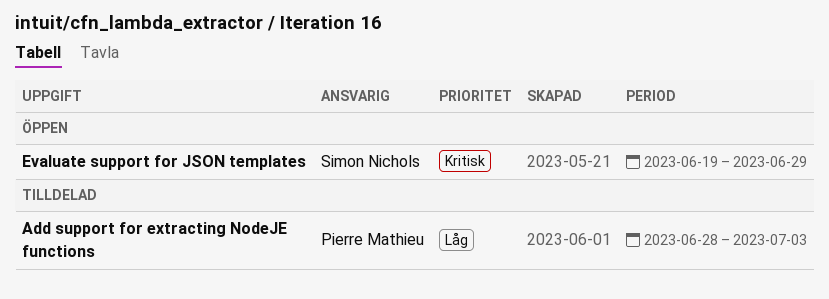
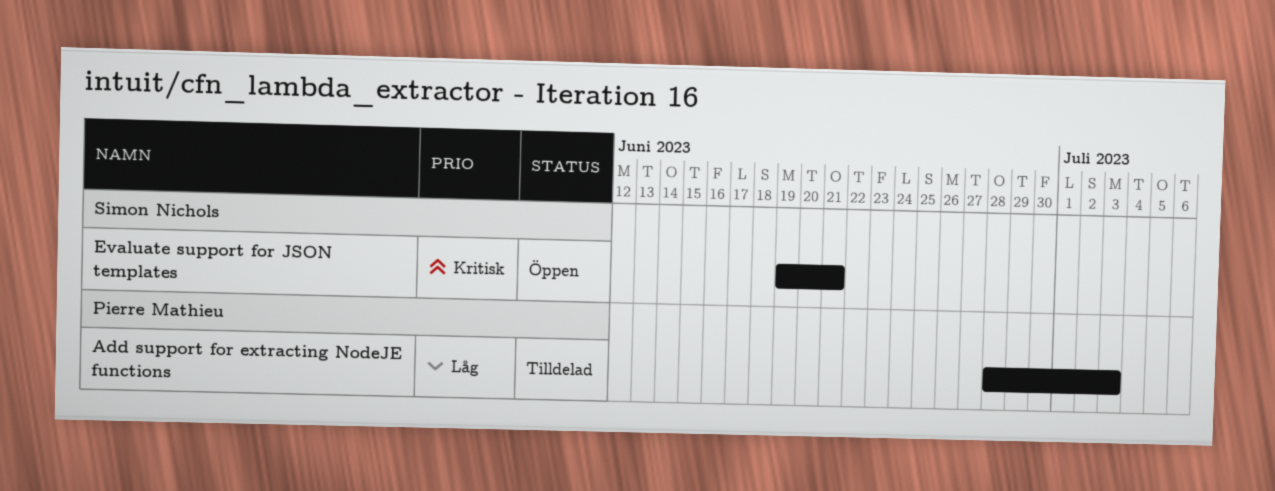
Evaluate support for JSON templates, due: Jun 29 -> Jun 21

